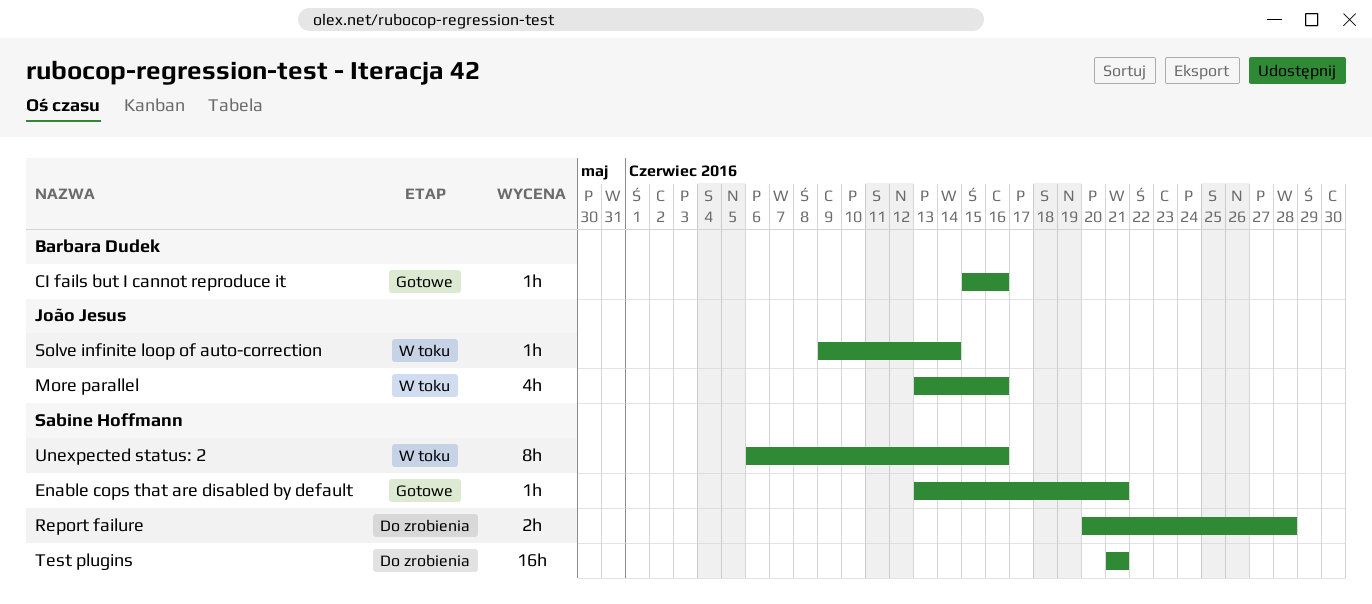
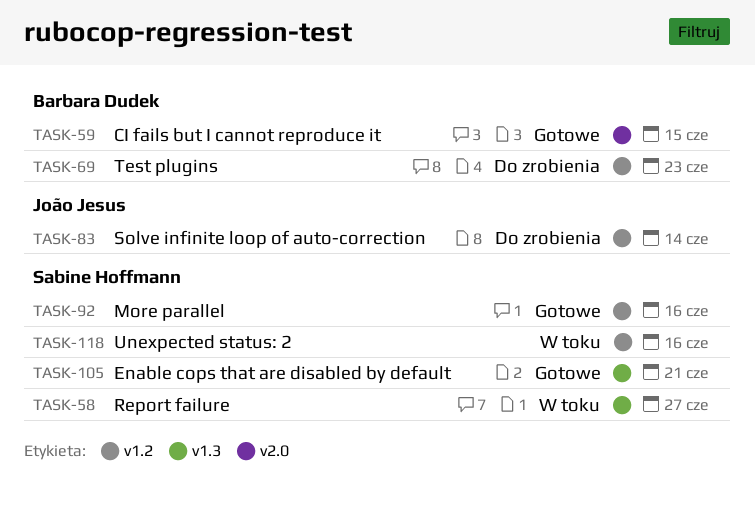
CI fails but I cannot reproduce it, due: Jun 16 -> Jun 15
More parallel, status: W toku -> Gotowe
More parallel, owner: João Jesus -> Sabine Hoffmann
Report failure, status: Do zrobienia -> W toku
Report failure, due: Jun 28 -> Jun 27
Solve infinite loop of auto-correction, status: W toku -> Do zrobienia
Test plugins, owner: Sabine Hoffmann -> Barbara Dudek
Test plugins, due: Jun 21 -> Jun 23

